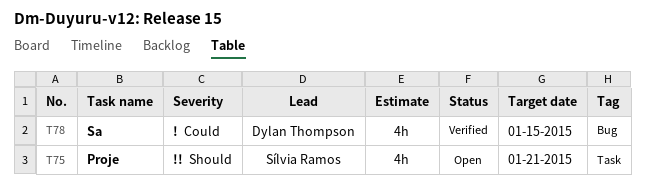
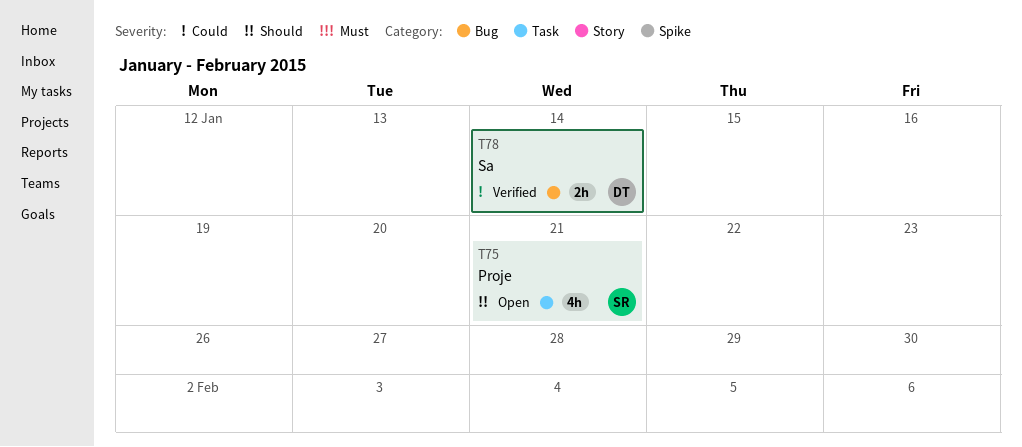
T78, estimate: 4h -> 2h
T78, due: Jan 15 -> Jan 14

